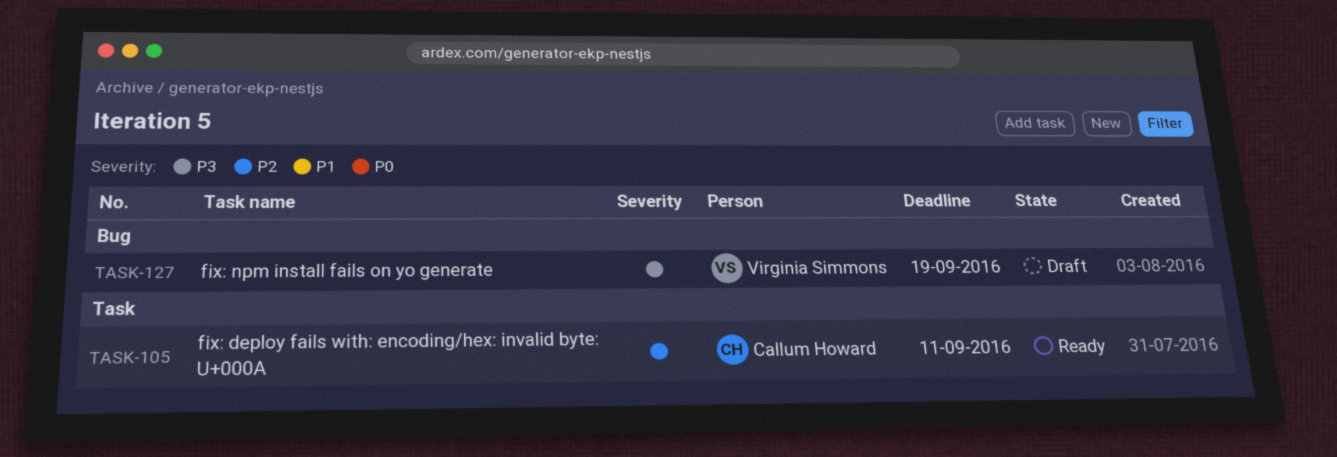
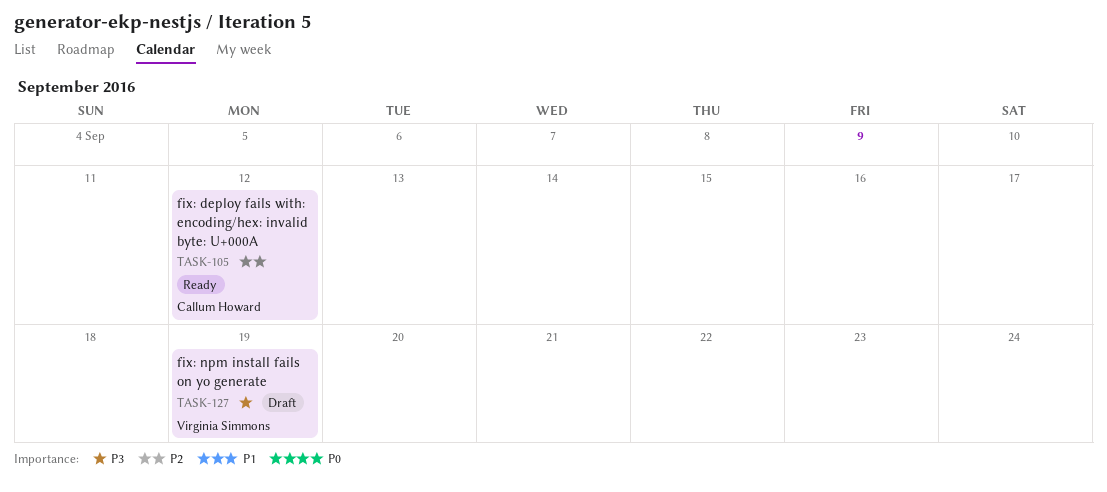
TASK-105, due: Sep 11 -> Sep 12

